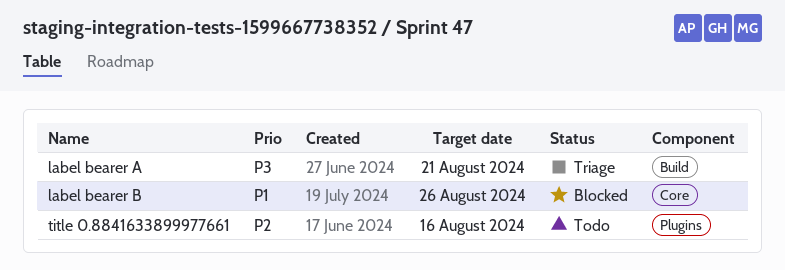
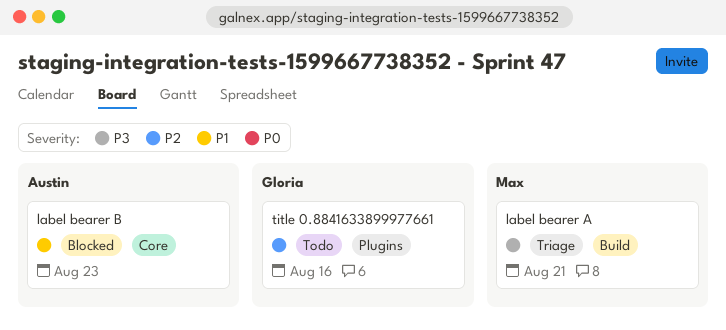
label bearer B, due: Aug 26 -> Aug 23

